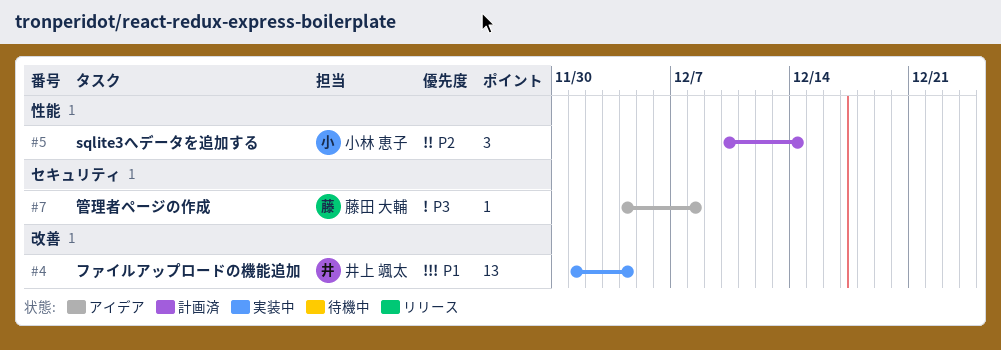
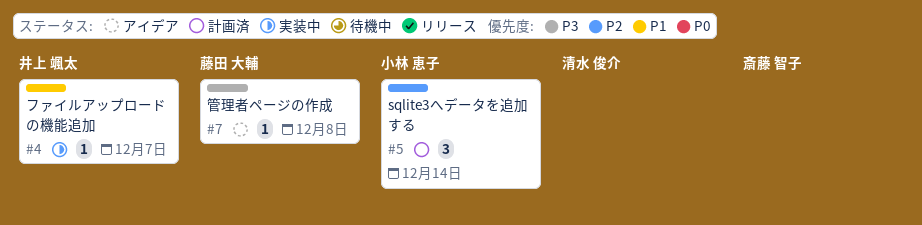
#4, estimate: 13 -> 1
#4, due: Dec 4 -> Dec 7

